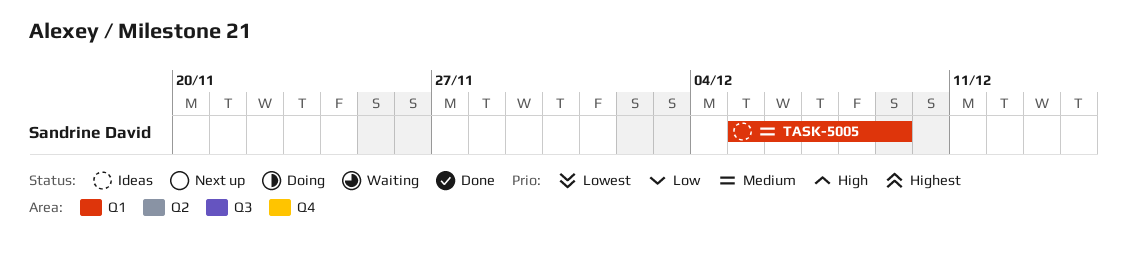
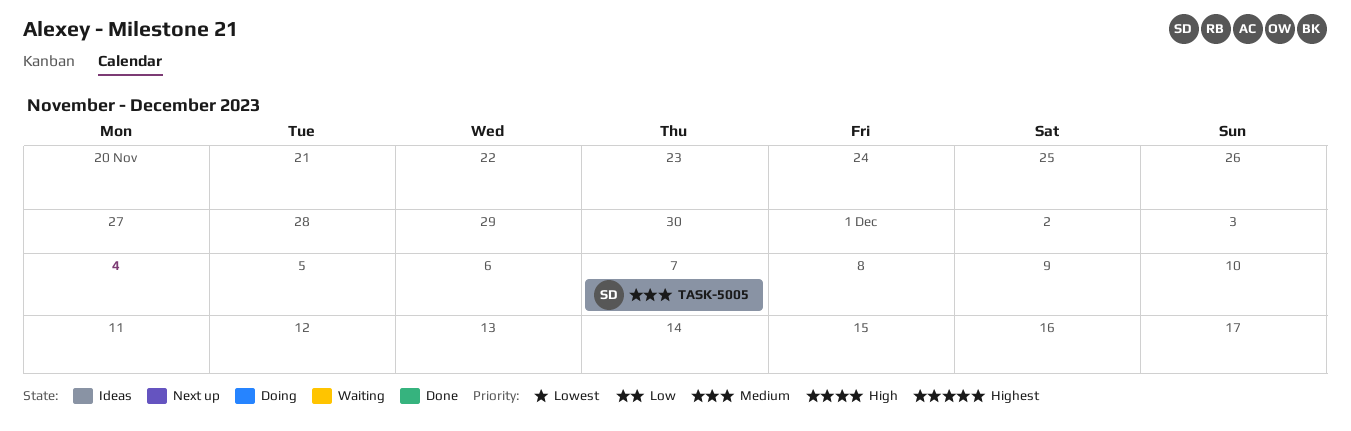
TASK-5005, start: Dec 5 -> Dec 7
TASK-5005, due: Dec 9 -> Dec 7

